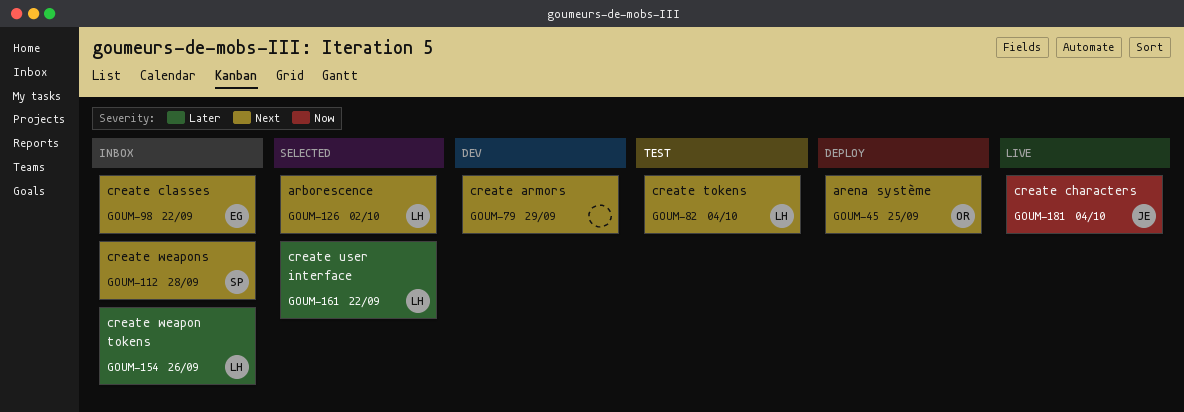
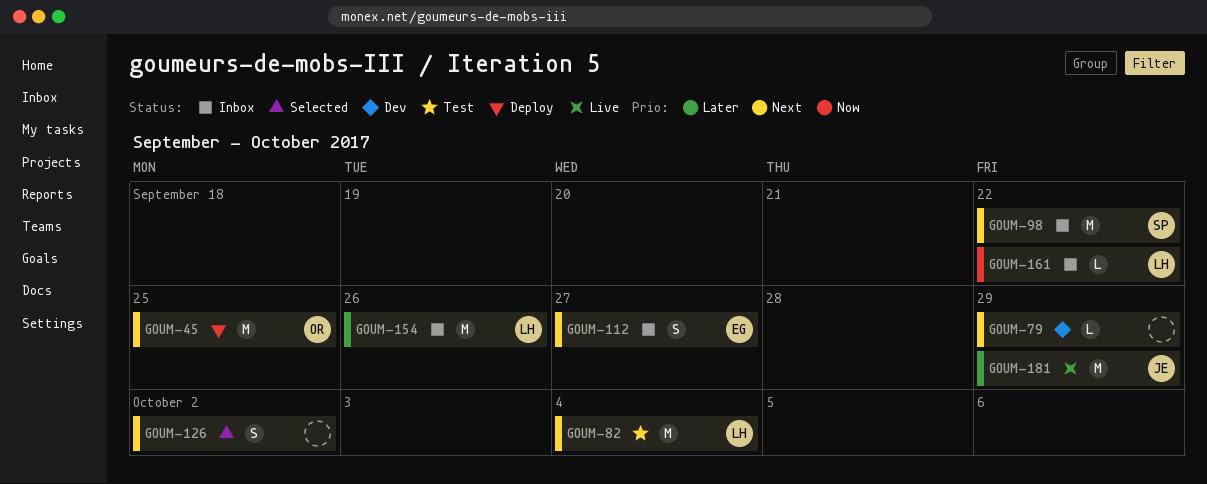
GOUM-98, owner: EG -> SP
GOUM-112, owner: SP -> EG
GOUM-112, due: Sep 28 -> Sep 27
GOUM-126, owner: LH -> none
GOUM-161, status: Selected -> Inbox
GOUM-161, priority: Later -> Now
GOUM-181, priority: Now -> Later
GOUM-181, due: Oct 4 -> Sep 29

